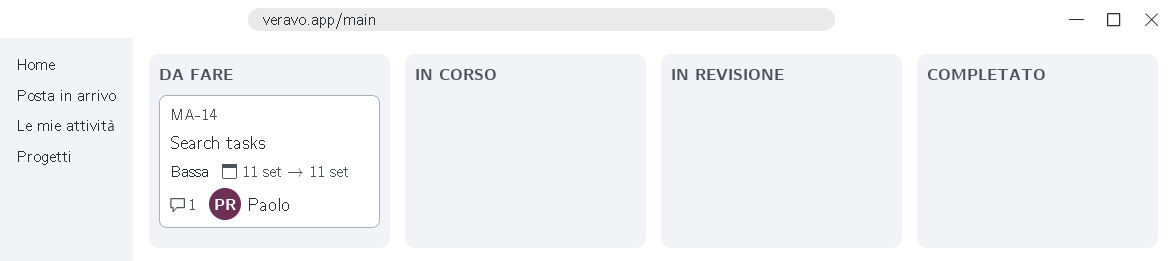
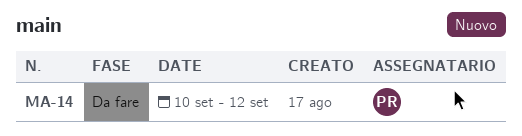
MA-14, start: Sep 11 -> Sep 10
MA-14, due: Sep 11 -> Sep 12

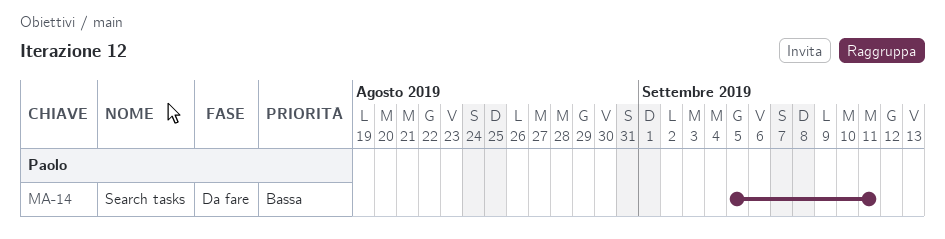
MA-14, start: Sep 10 -> Sep 5
MA-14, due: Sep 12 -> Sep 11

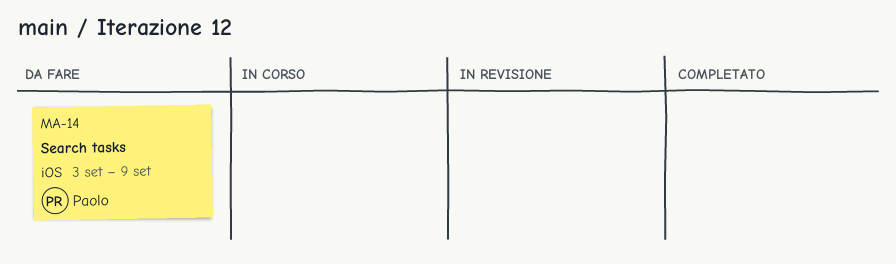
MA-14, start: Sep 5 -> Sep 3
MA-14, due: Sep 11 -> Sep 9

